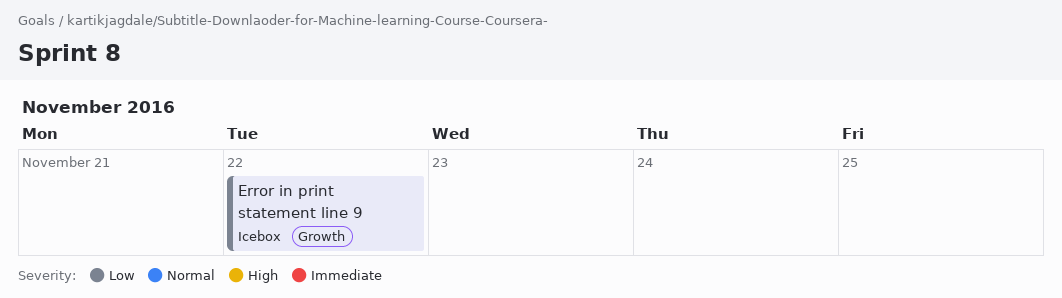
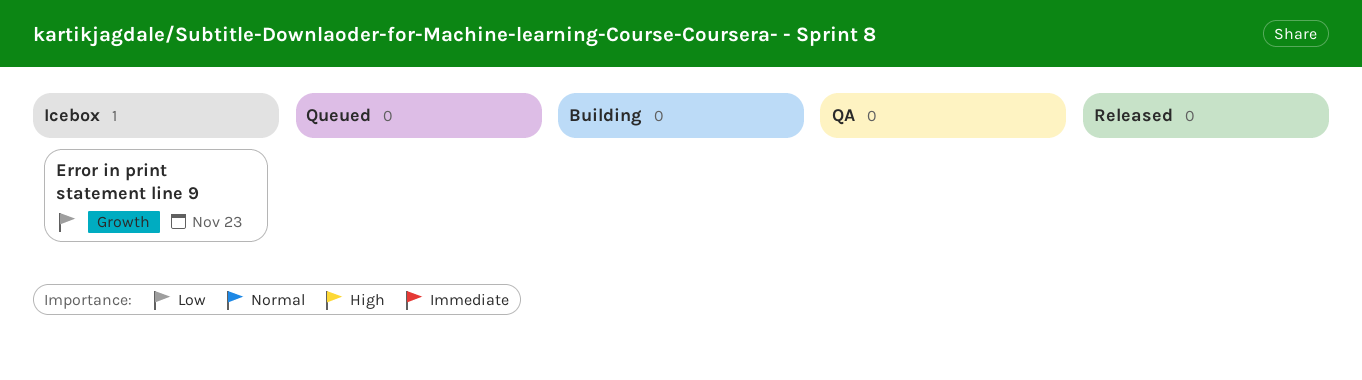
Error in print statement line 9, due: Nov 22 -> Nov 23

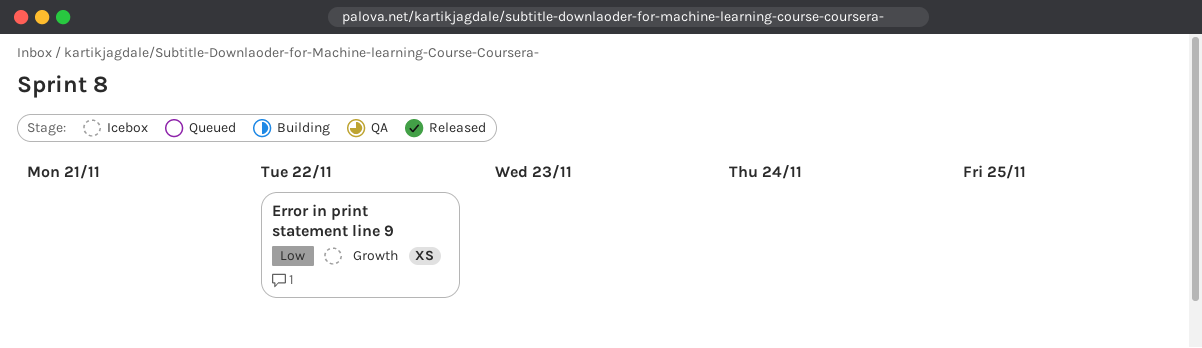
Error in print statement line 9, due: Nov 23 -> Nov 22

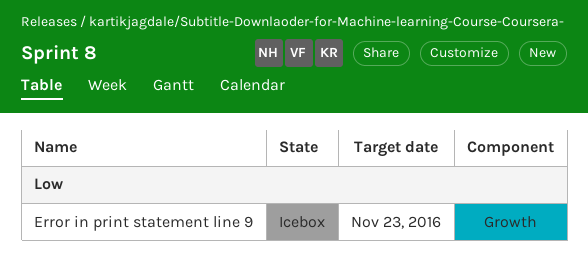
Error in print statement line 9, due: Nov 22 -> Nov 23

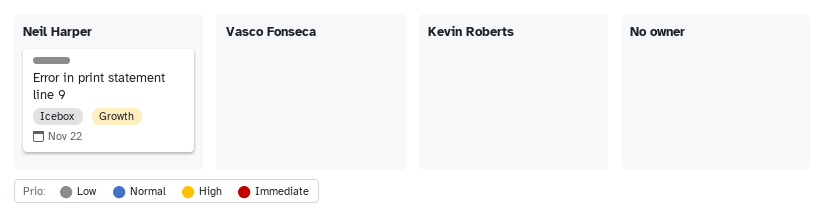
Error in print statement line 9, due: Nov 23 -> Nov 22

